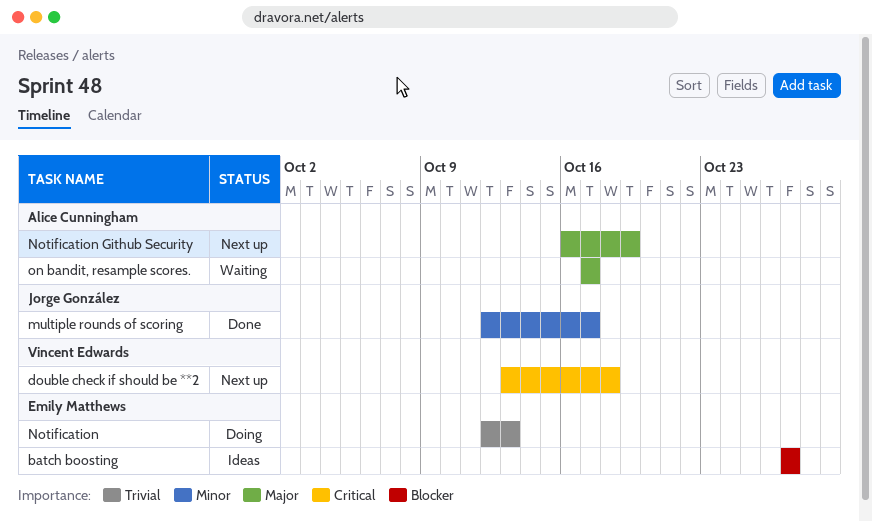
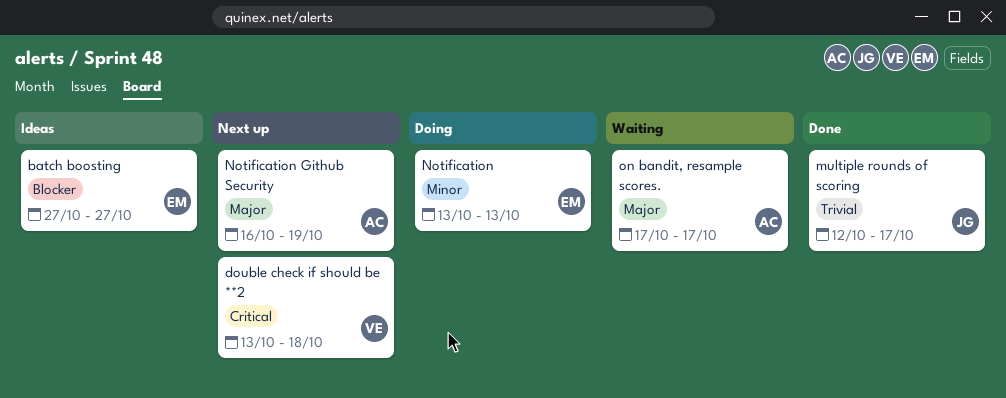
multiple rounds of scoring, priority: Minor -> Trivial
Notification, priority: Trivial -> Minor
Notification, start: Oct 12 -> Oct 13

